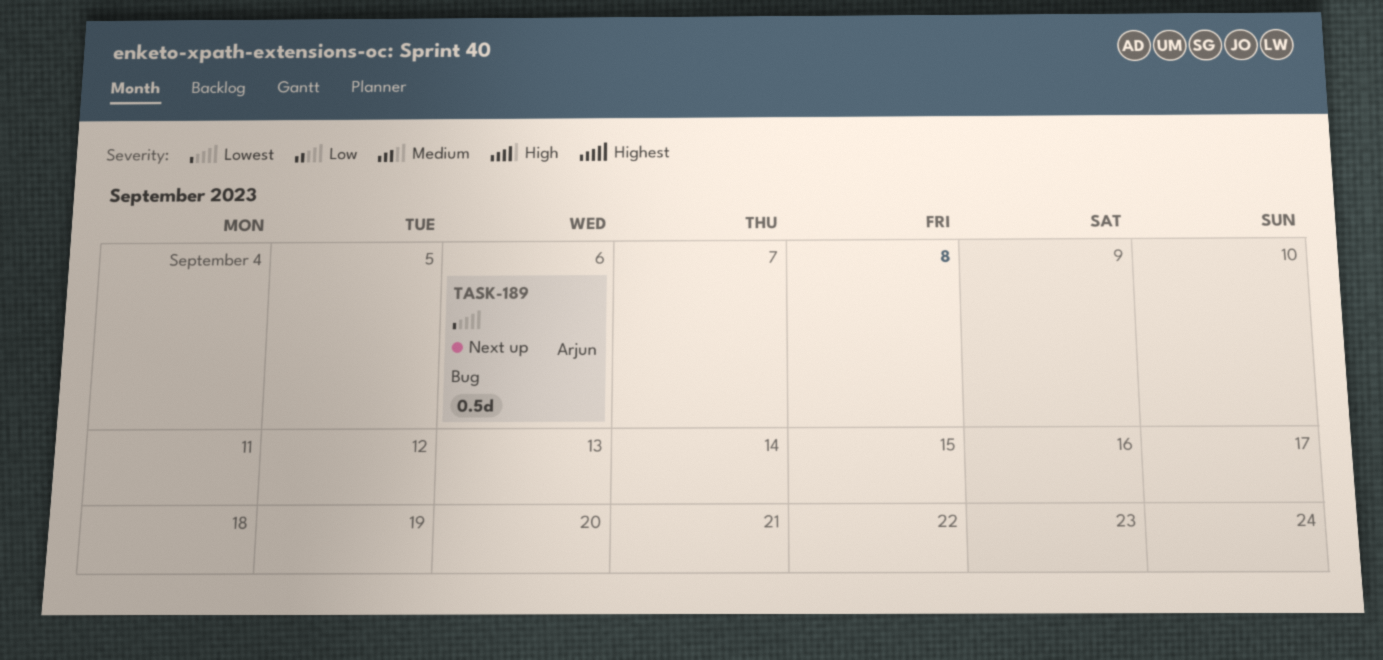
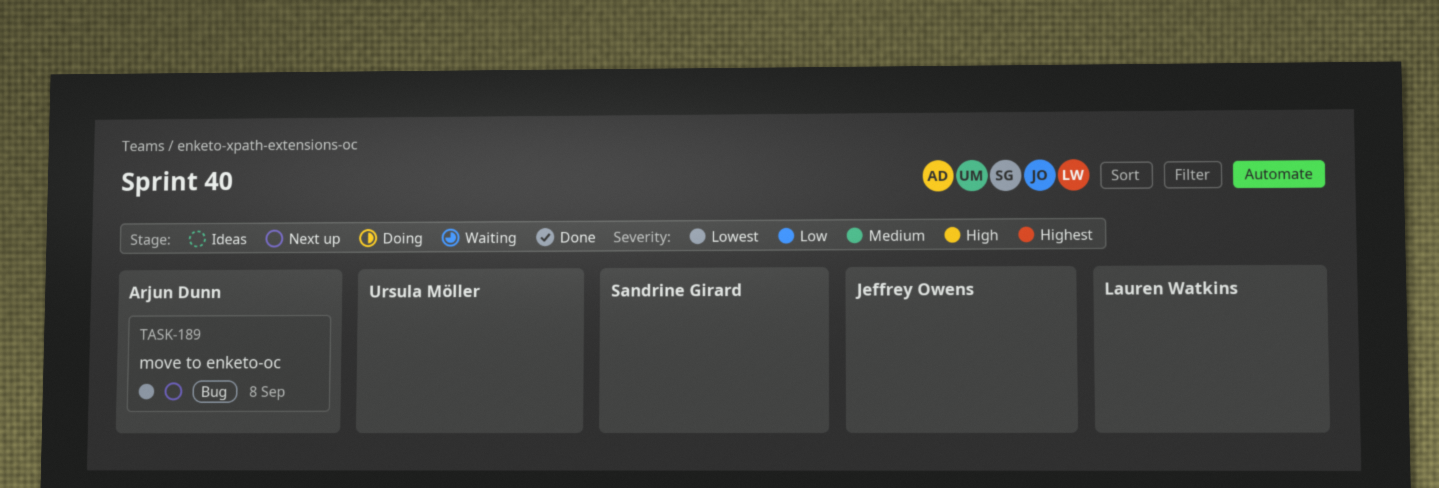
TASK-189, due: Sep 6 -> Sep 8

